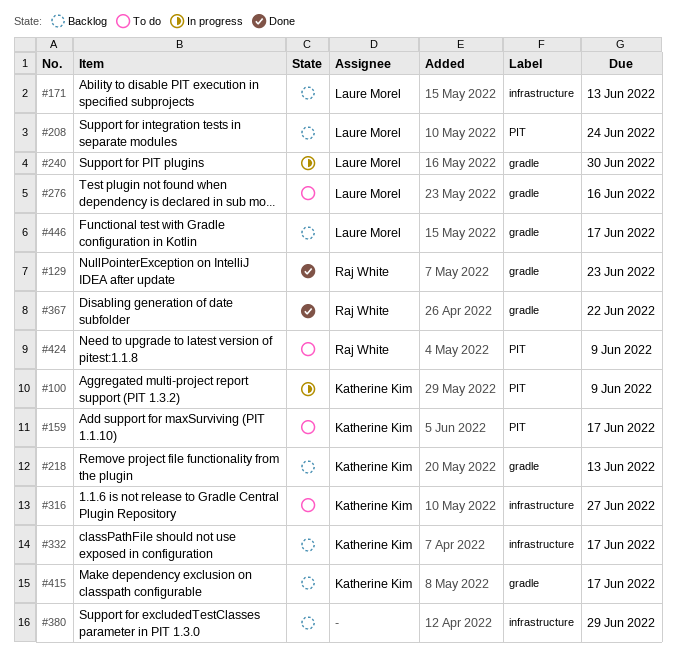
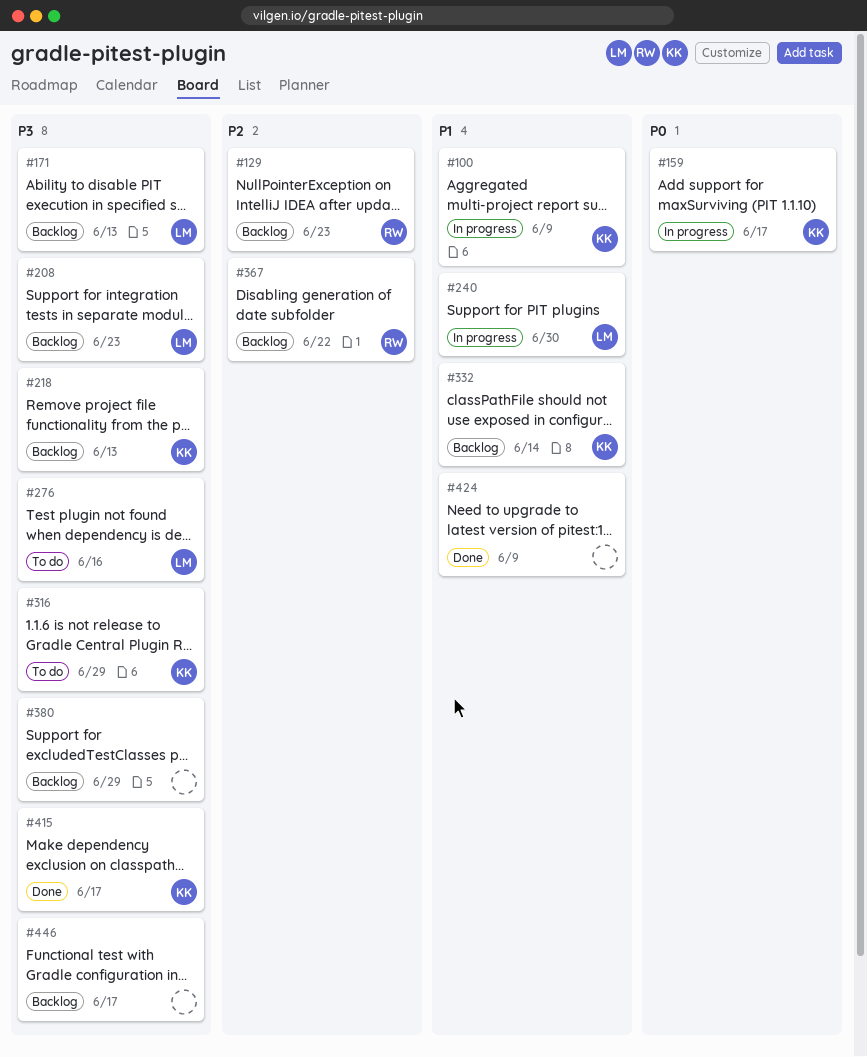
#129, status: Done -> Backlog
#159, status: To do -> In progress
#208, due: Jun 24 -> Jun 23
#316, due: Jun 27 -> Jun 29
#332, due: Jun 17 -> Jun 14
#367, status: Done -> Backlog
#415, status: Backlog -> Done
#424, status: To do -> Done
#424, owner: Raj White -> none
#446, owner: Laure Morel -> none

